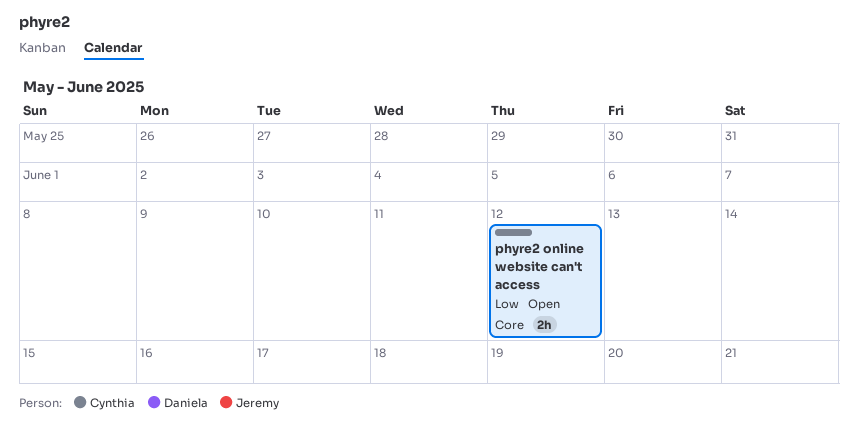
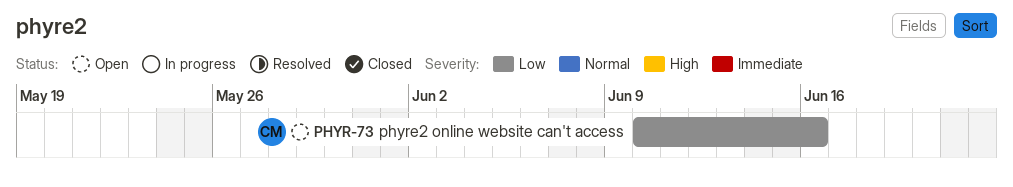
phyre2 online website can't access, due: Jun 12 -> Jun 16

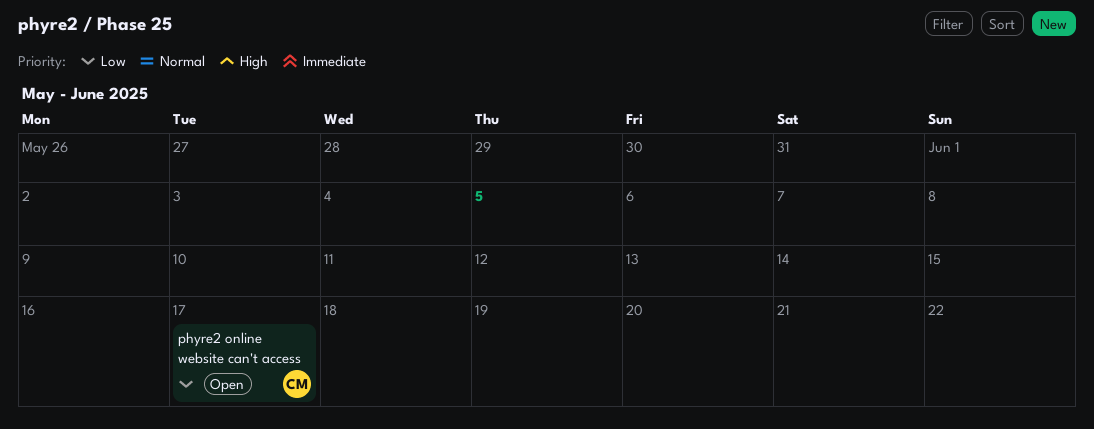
phyre2 online website can't access, due: Jun 16 -> Jun 17

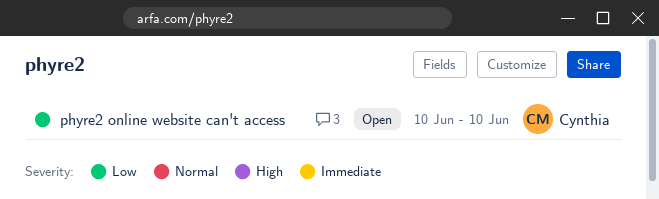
phyre2 online website can't access, due: Jun 17 -> Jun 10

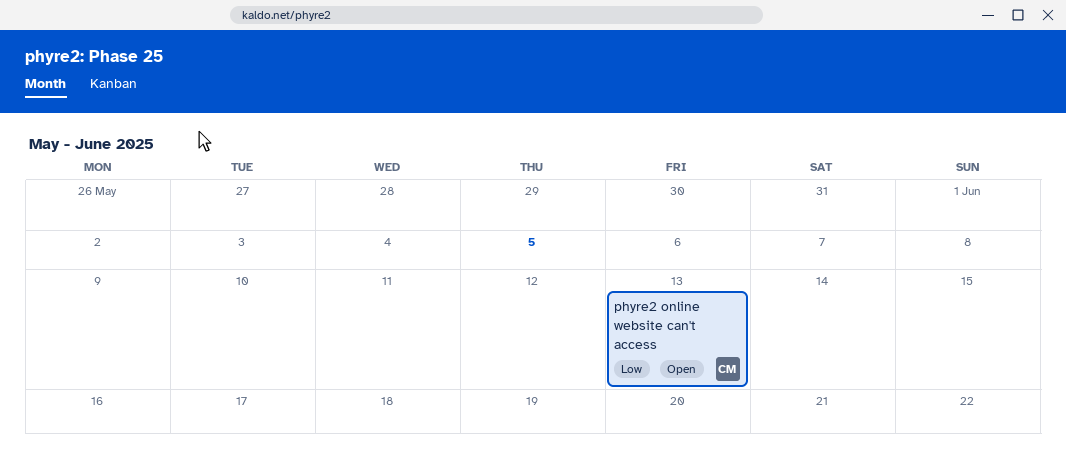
phyre2 online website can't access, due: Jun 10 -> Jun 13

